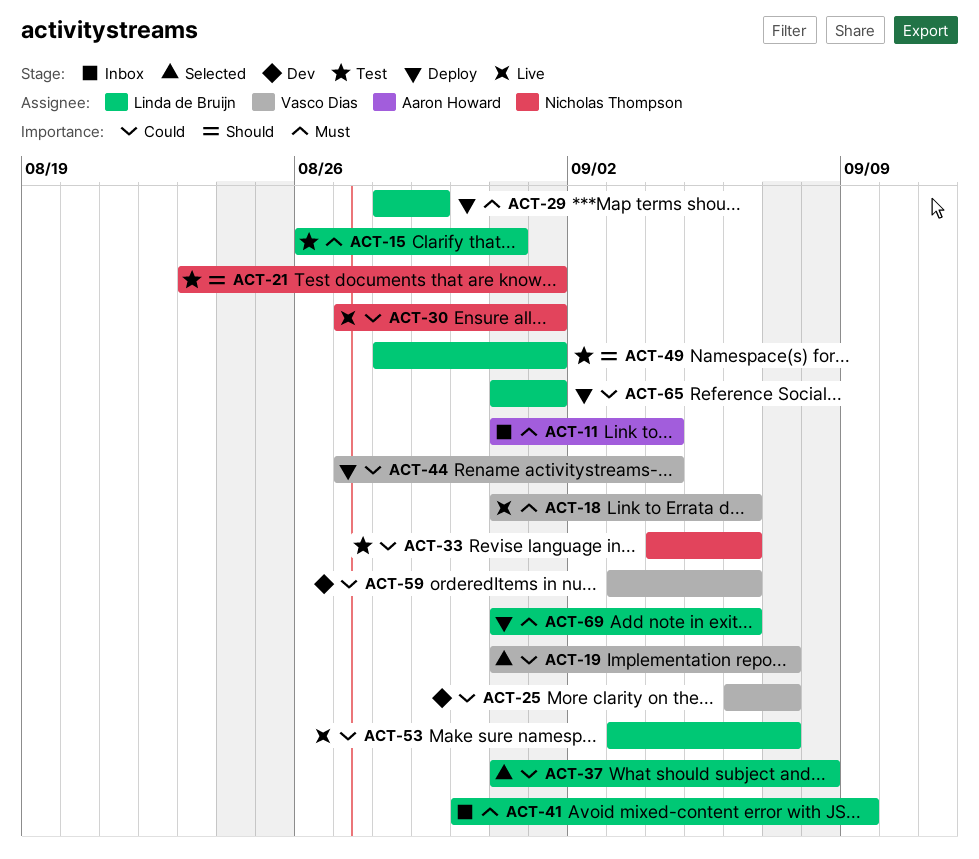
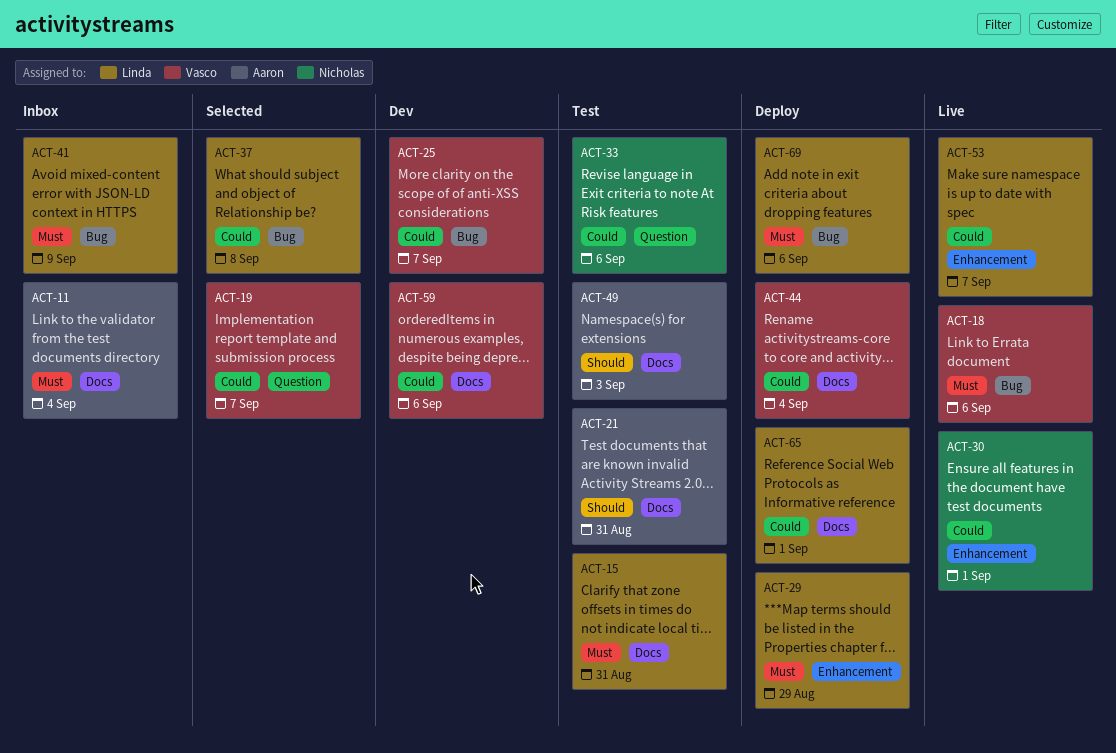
ACT-21, owner: Nicholas Thompson -> Aaron Howard
ACT-21, due: Sep 1 -> Aug 31
ACT-49, owner: Linda de Bruijn -> Aaron Howard
ACT-49, due: Sep 1 -> Sep 3

